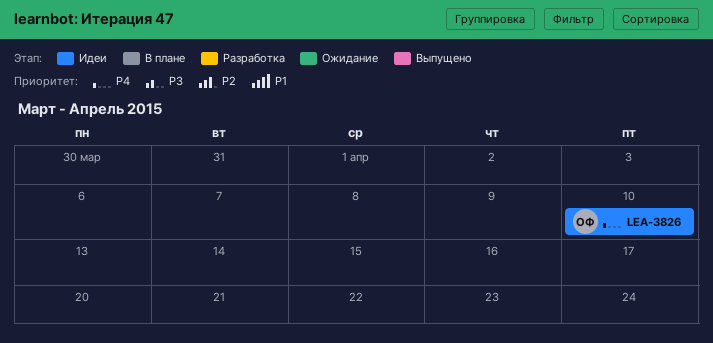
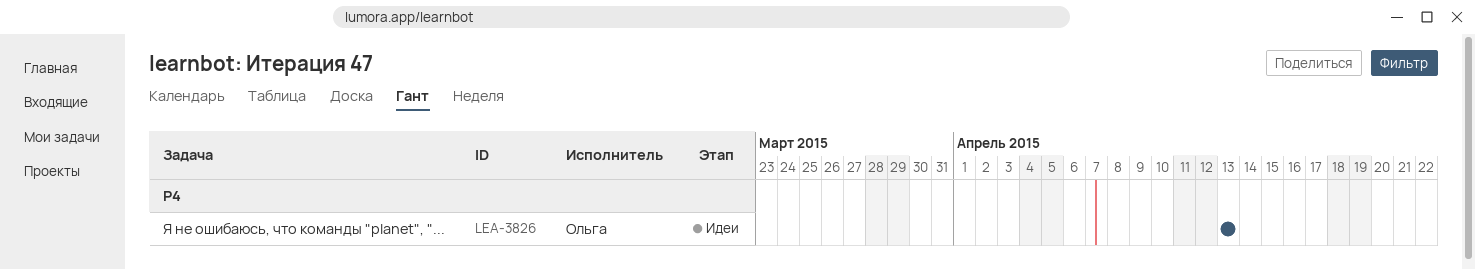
LEA-3826, start: Apr 10 -> Apr 13
LEA-3826, due: Apr 10 -> Apr 13

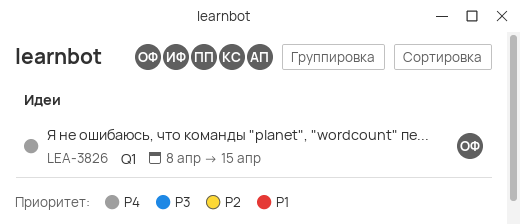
LEA-3826, start: Apr 13 -> Apr 8
LEA-3826, due: Apr 13 -> Apr 15

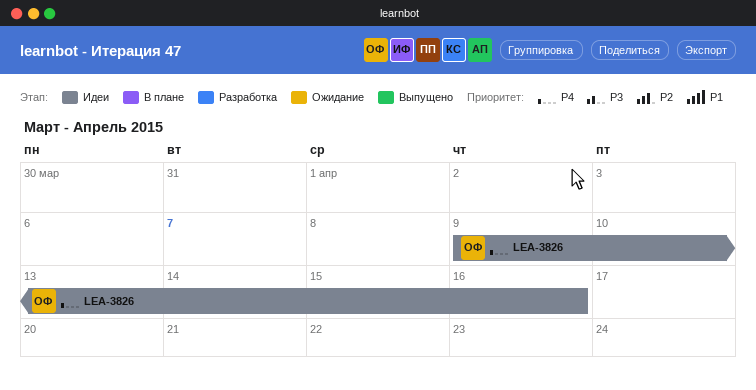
LEA-3826, start: Apr 8 -> Apr 9
LEA-3826, due: Apr 15 -> Apr 16

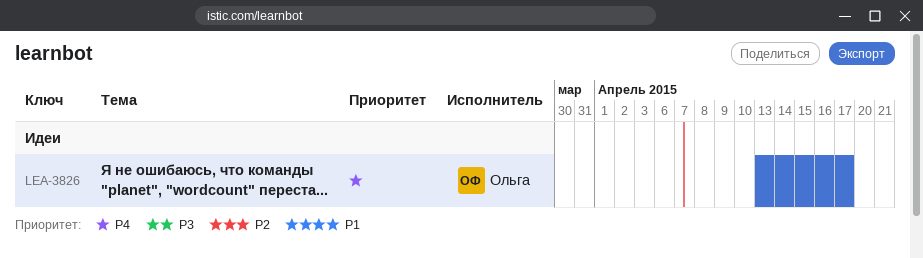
LEA-3826, start: Apr 9 -> Apr 13
LEA-3826, due: Apr 16 -> Apr 17

